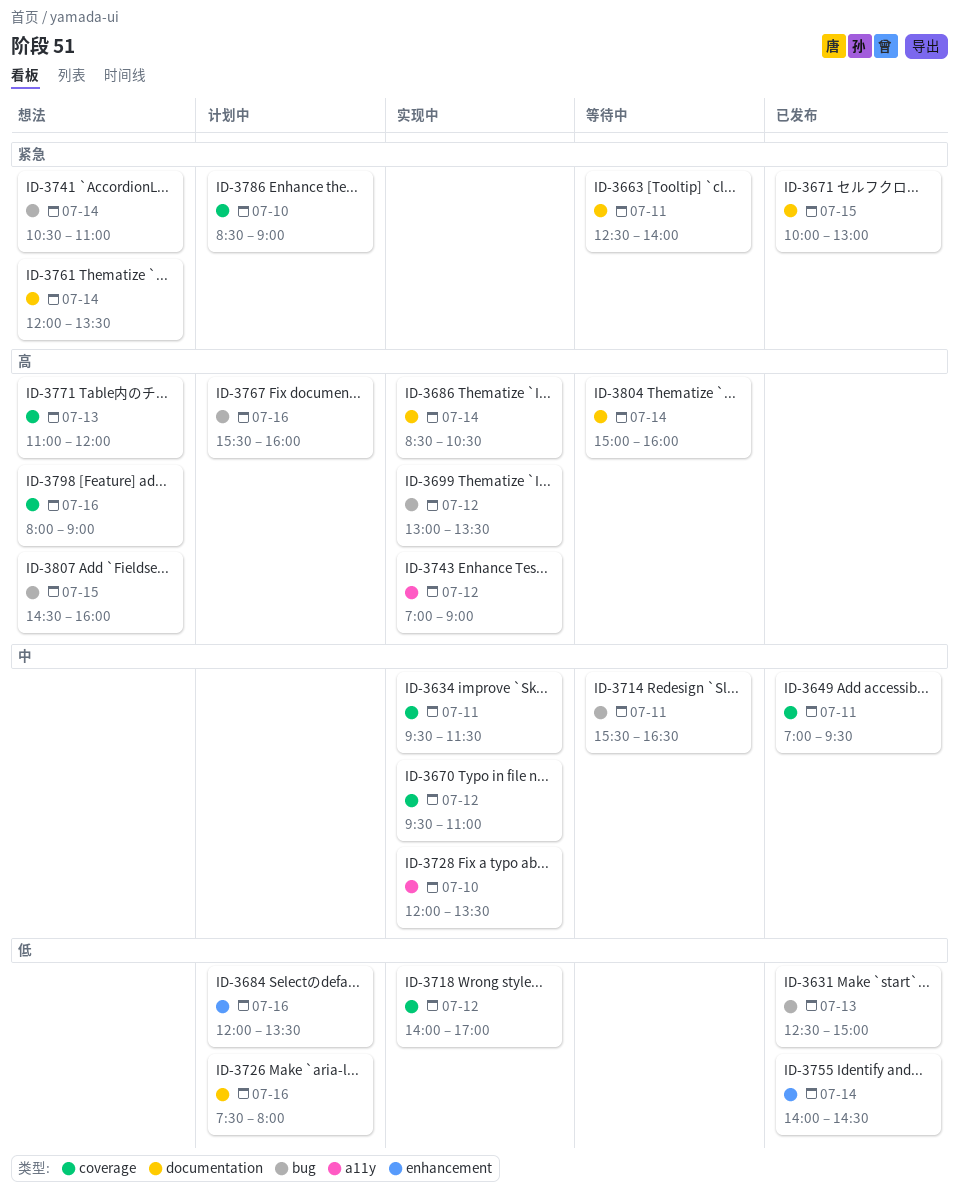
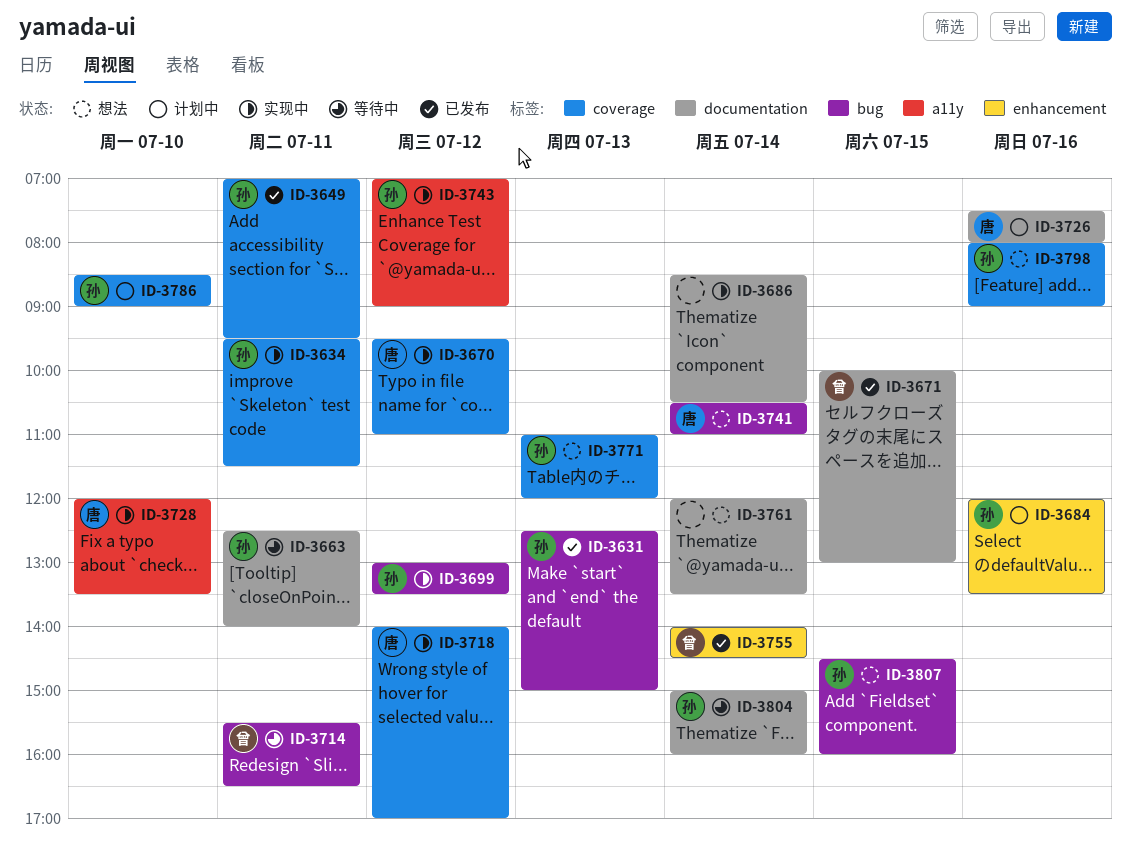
ID-3767: present -> none

